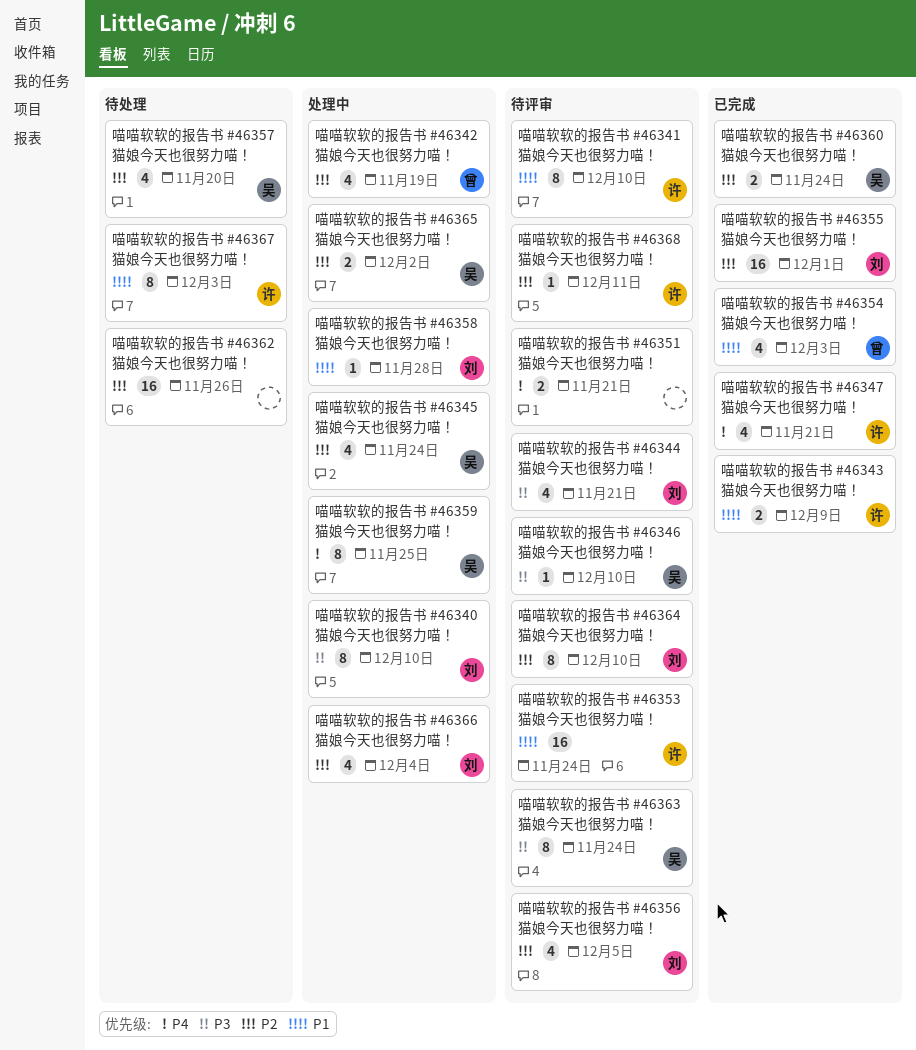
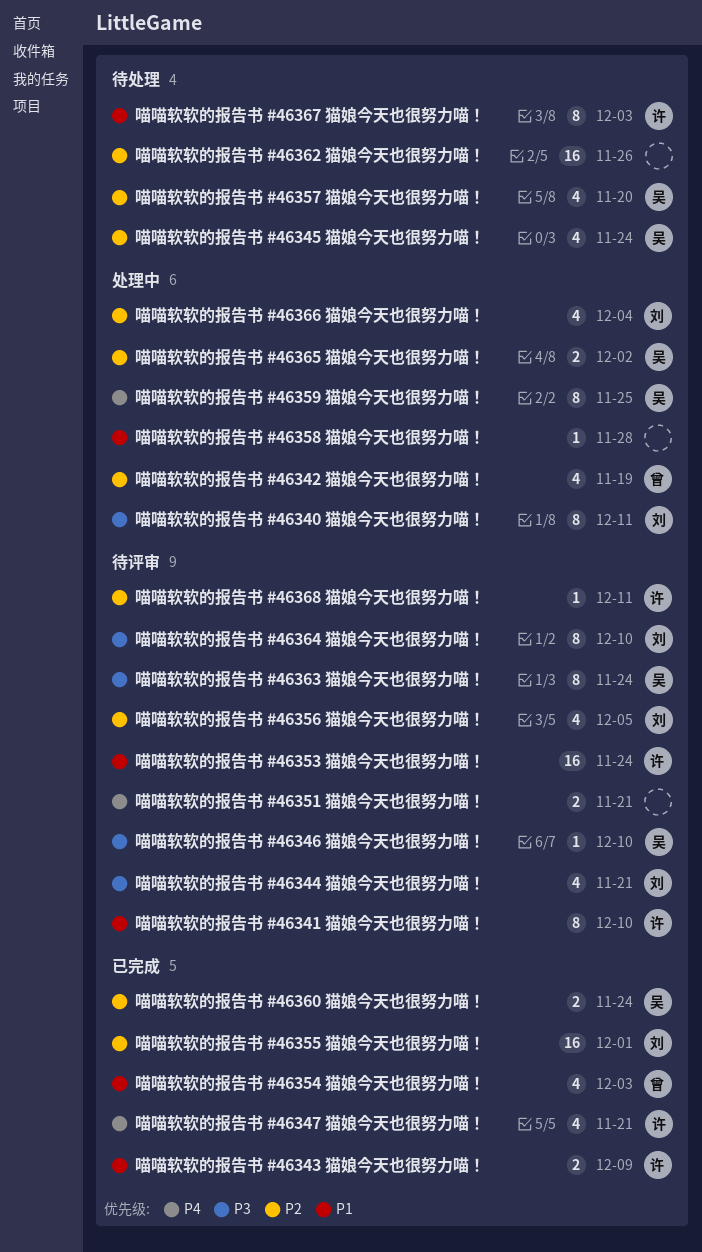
喵喵软软的报告书 #46340 猫娘今天也很努力喵！, due: Dec 10 -> Dec 11
喵喵软软的报告书 #46345 猫娘今天也很努力喵！, status: 处理中 -> 待处理
喵喵软软的报告书 #46358 猫娘今天也很努力喵！, owner: 刘 -> none
喵喵软软的报告书 #46364 猫娘今天也很努力喵！, priority: P2 -> P3

